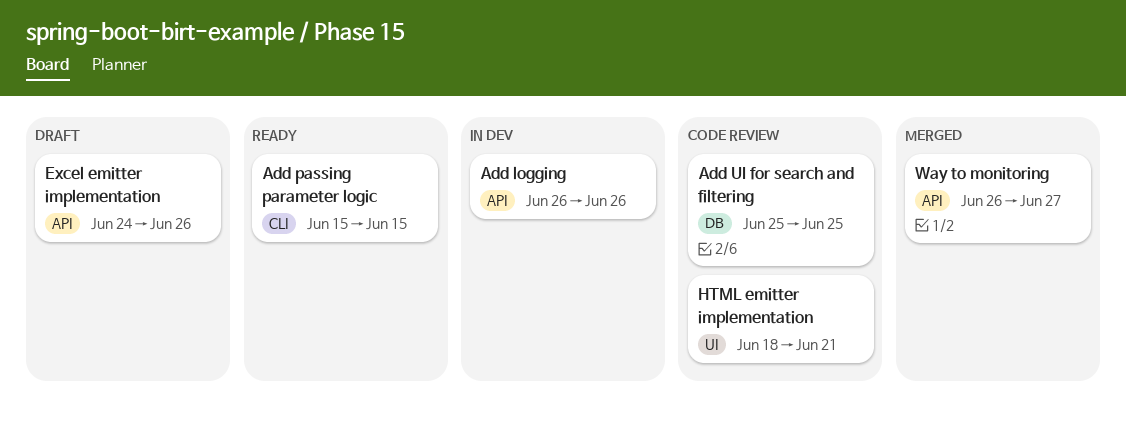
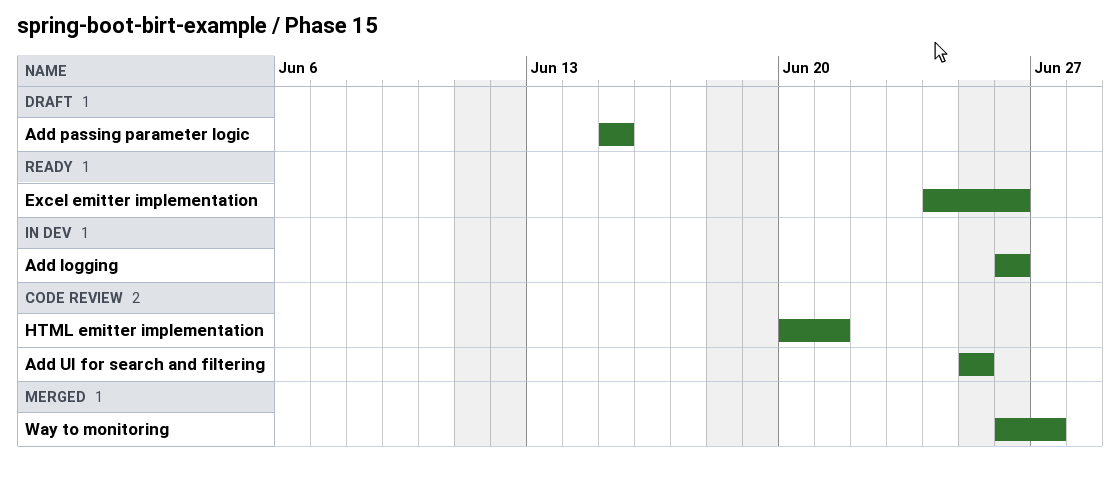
Add passing parameter logic, status: Ready -> Draft
Excel emitter implementation, status: Draft -> Ready
HTML emitter implementation, start: Jun 18 -> Jun 20

